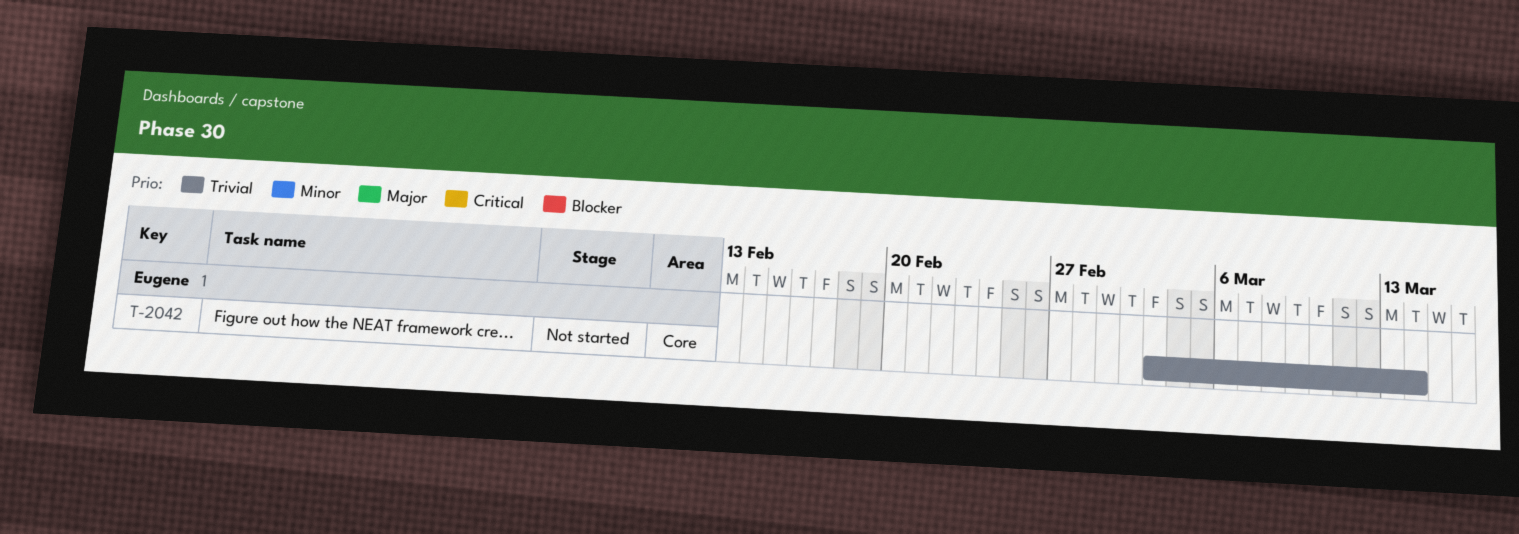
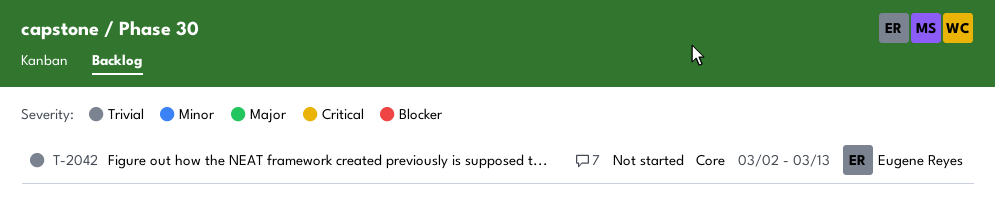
T-2042, start: Mar 3 -> Mar 2
T-2042, due: Mar 14 -> Mar 13

